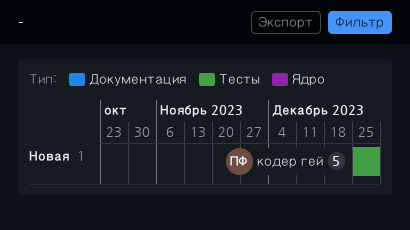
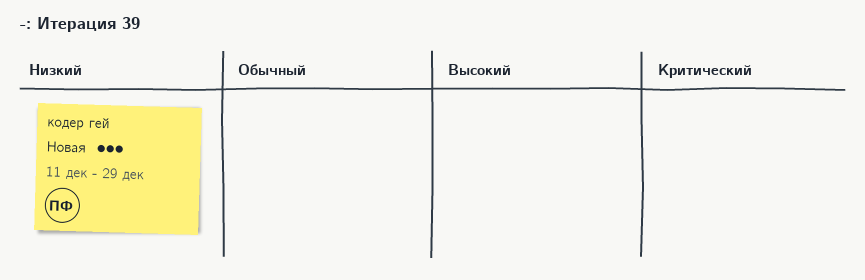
кодер гей, estimate: 5 -> 3
кодер гей, start: Dec 25 -> Dec 11

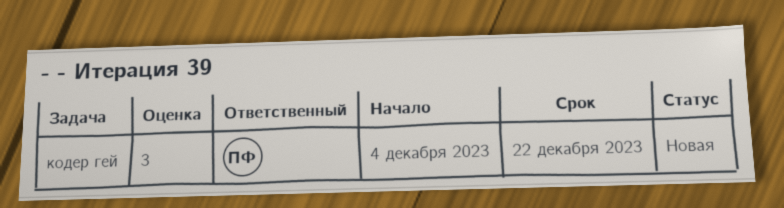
кодер гей, start: Dec 11 -> Dec 4
кодер гей, due: Dec 29 -> Dec 22

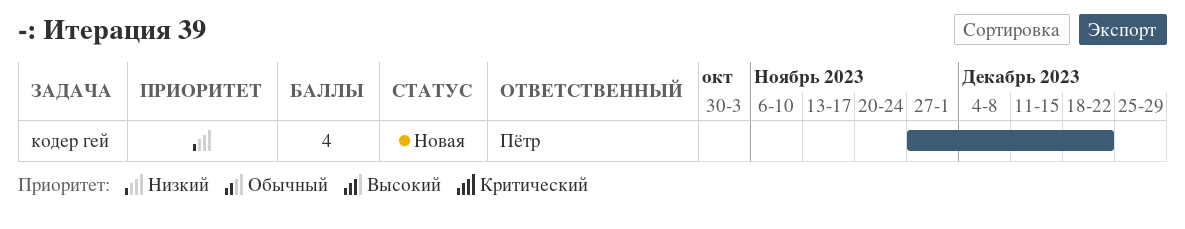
кодер гей, estimate: 3 -> 4
кодер гей, start: Dec 4 -> Nov 27

